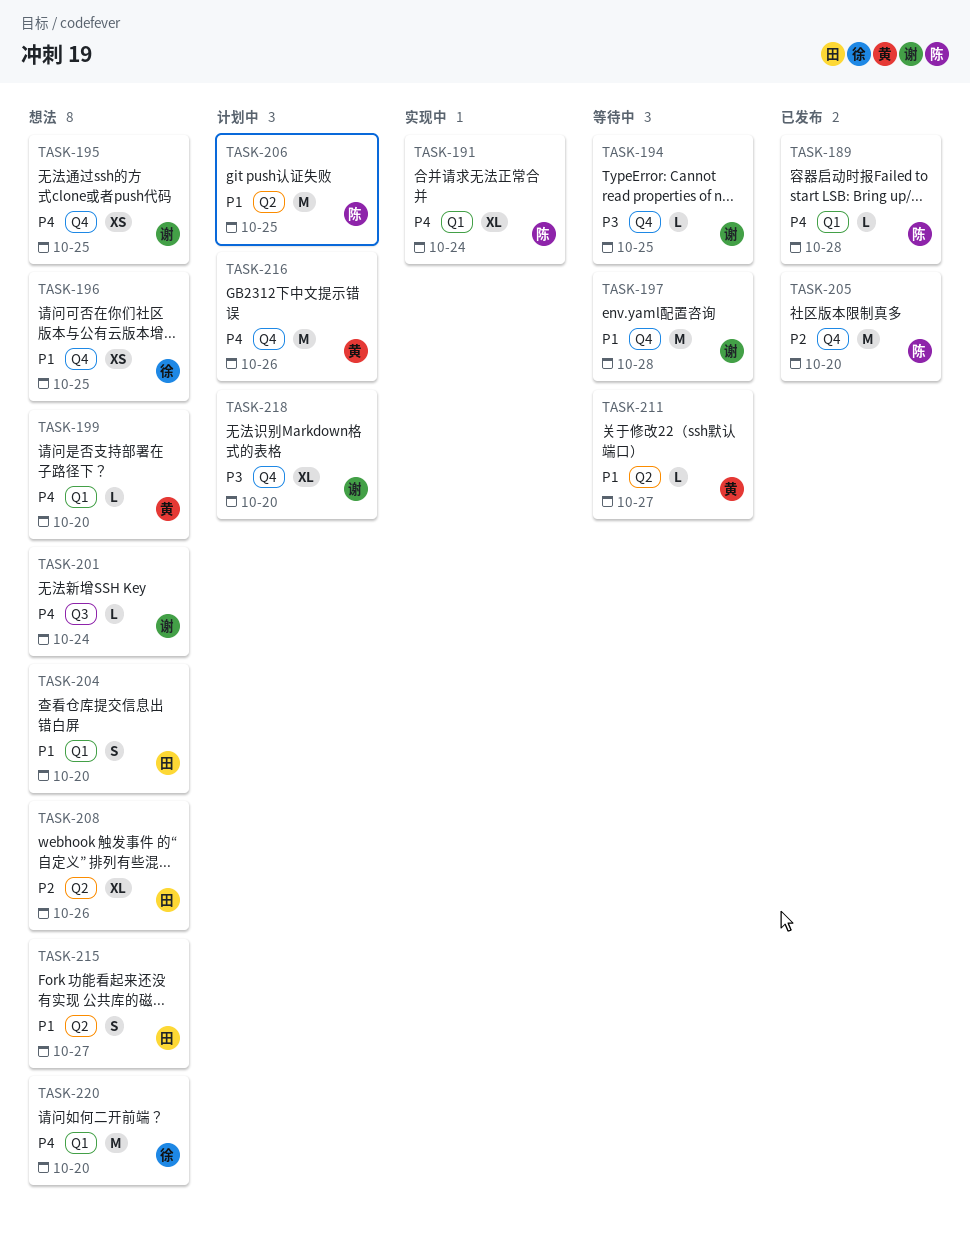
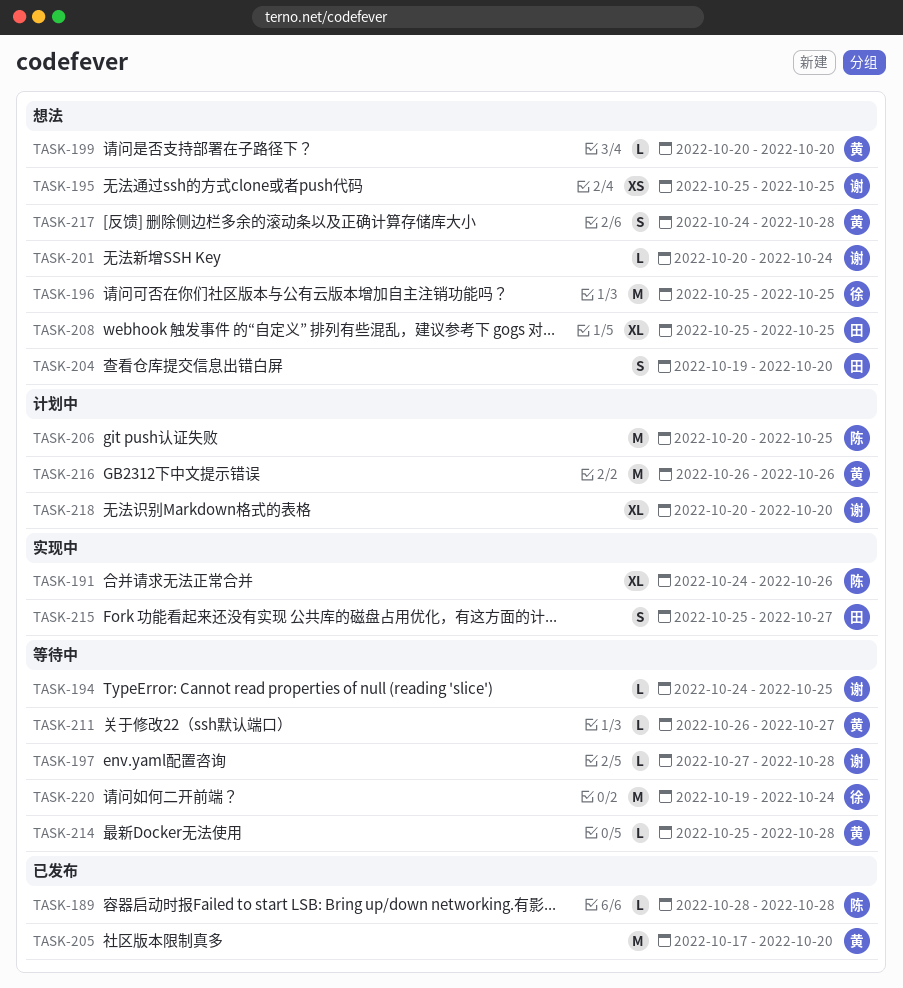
TASK-191, due: Oct 24 -> Oct 26
TASK-196, estimate: XS -> M
TASK-197, estimate: M -> L
TASK-205, owner: 陈 -> 黄
TASK-208, due: Oct 26 -> Oct 25
TASK-214: none -> present
TASK-215, status: 想法 -> 实现中
TASK-217: none -> present
TASK-220, status: 想法 -> 等待中
TASK-220, due: Oct 20 -> Oct 24

